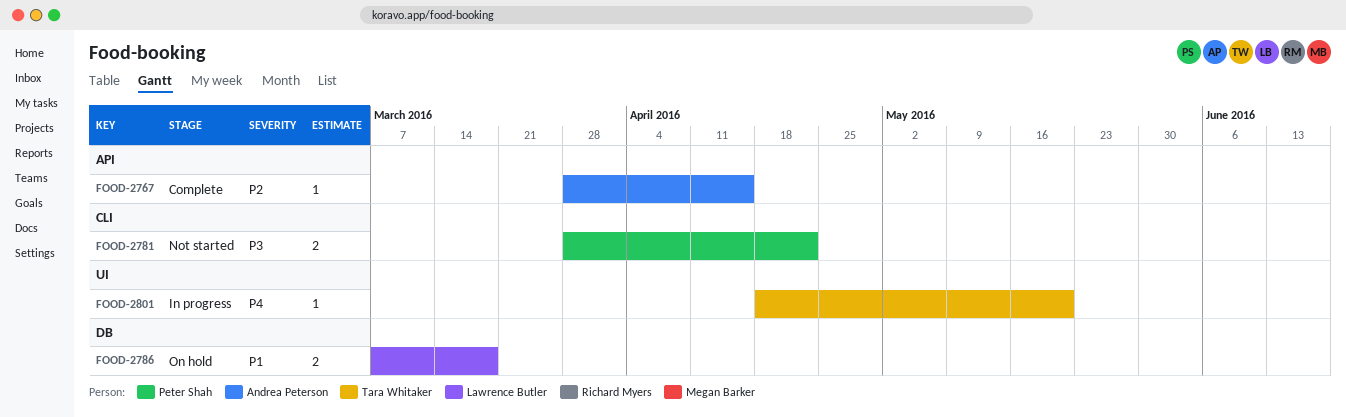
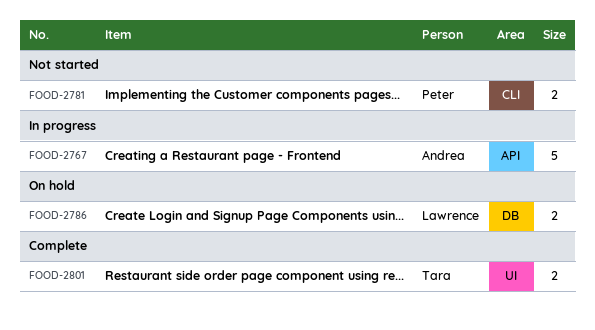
FOOD-2767, status: Complete -> In progress
FOOD-2767, estimate: 1 -> 5
FOOD-2801, status: In progress -> Complete
FOOD-2801, estimate: 1 -> 2

